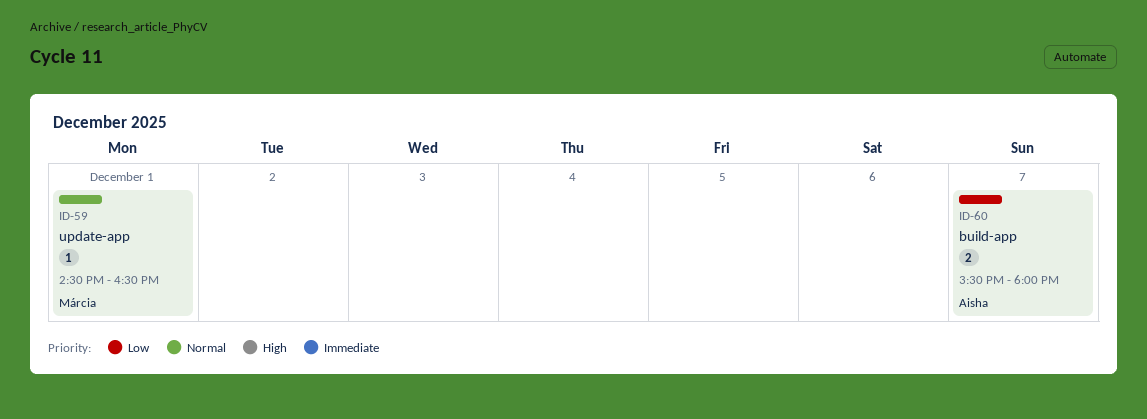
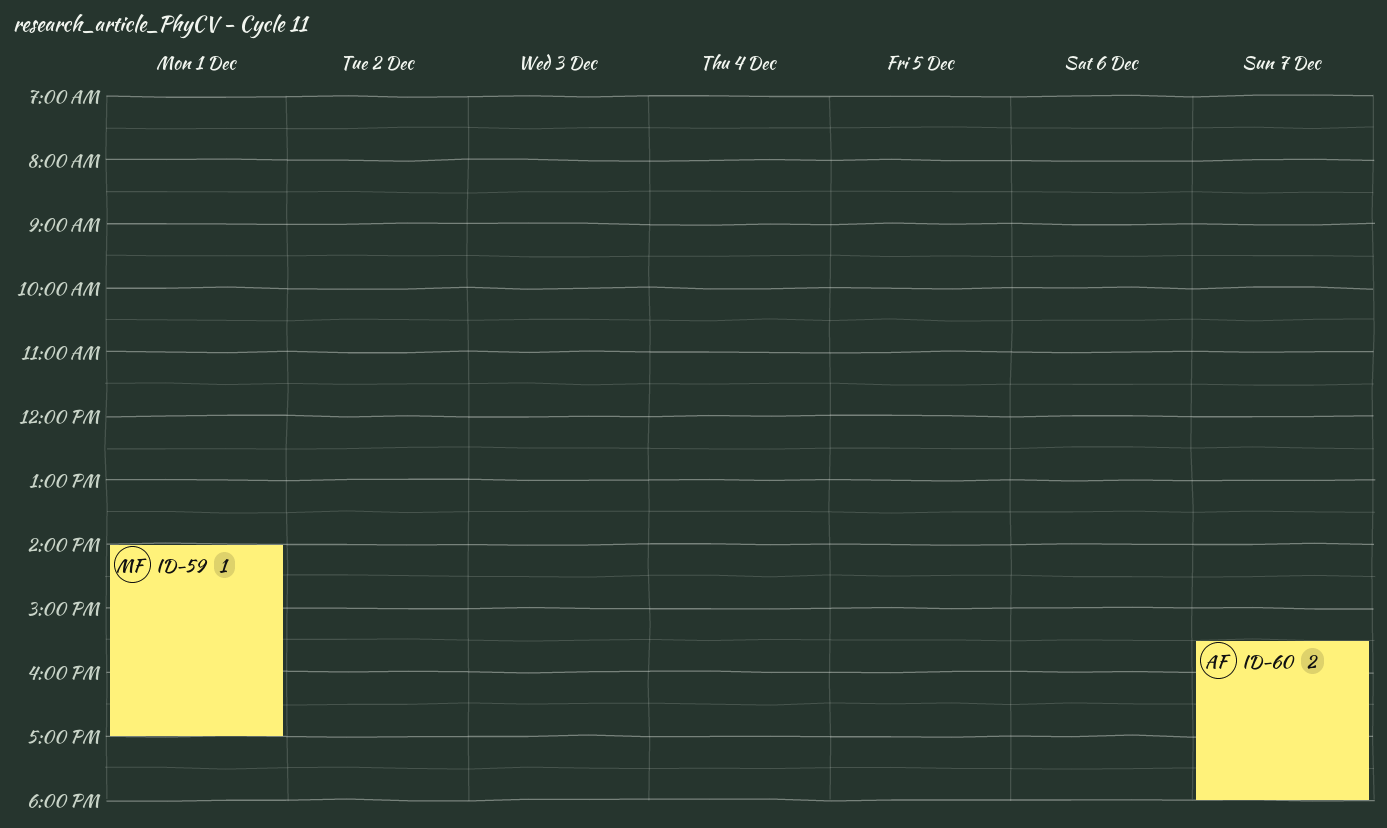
ID-59, begins: 14:30 -> 14:00
ID-59, ends: 16:30 -> 17:00

